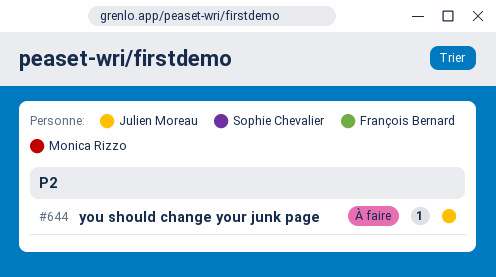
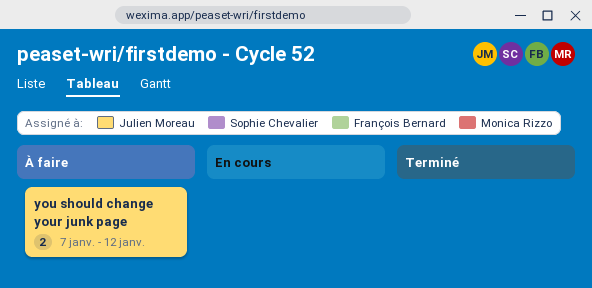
you should change your junk page, estimate: 1 -> 2

